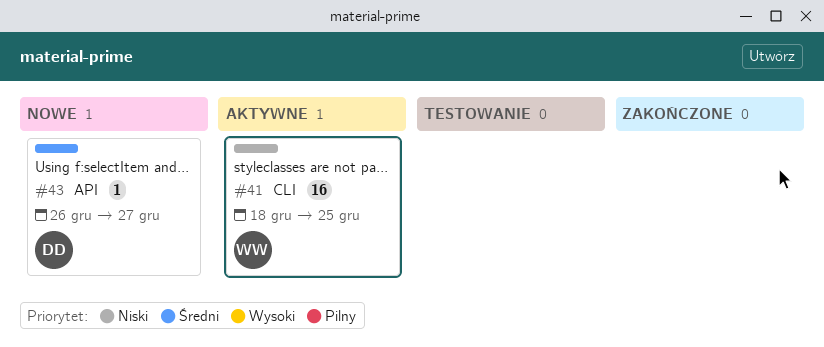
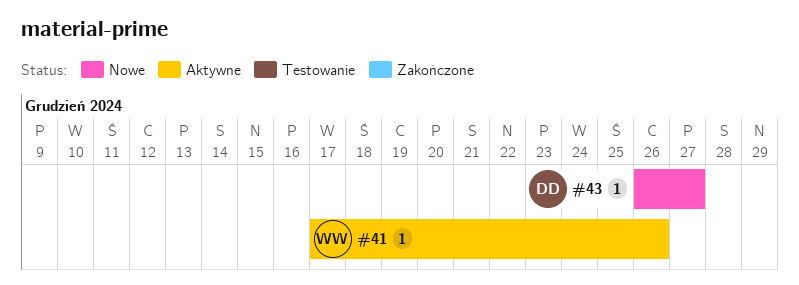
#41, estimate: 16 -> 1
#41, start: Dec 18 -> Dec 17
#41, due: Dec 25 -> Dec 26

